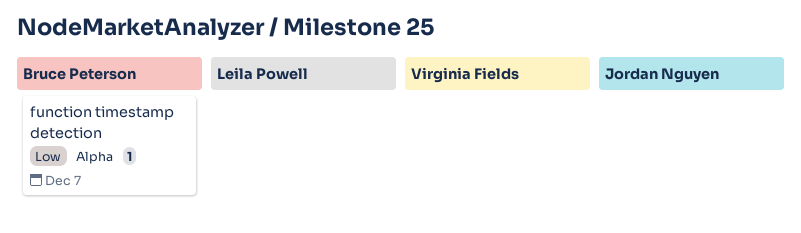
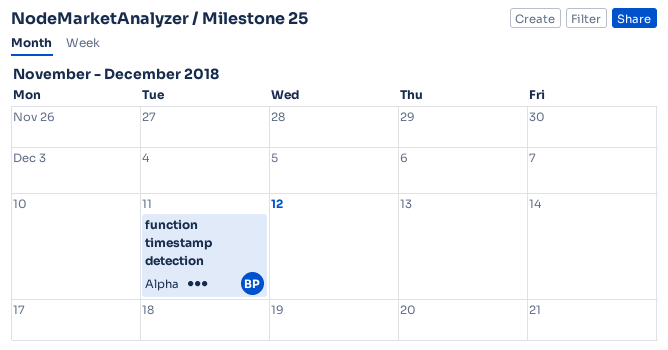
function timestamp detection, estimate: 1 -> 3
function timestamp detection, due: Dec 7 -> Dec 11

